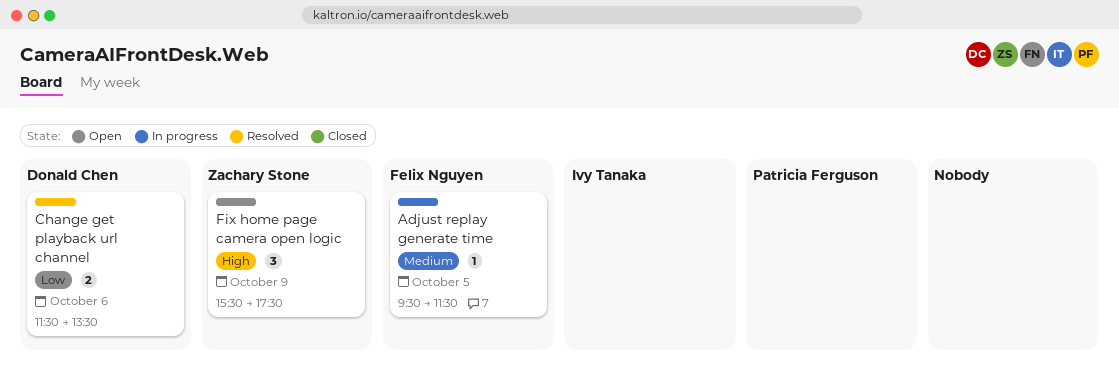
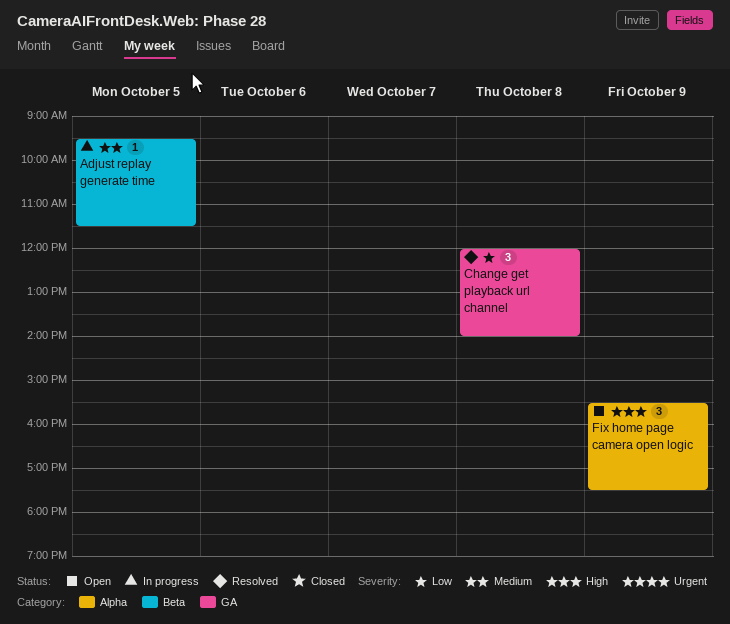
Change get playback url channel, estimate: 2 -> 3
Change get playback url channel, day: Oct 6 -> Oct 8
Change get playback url channel, begins: 11:30 -> 12:00
Change get playback url channel, ends: 13:30 -> 14:00

